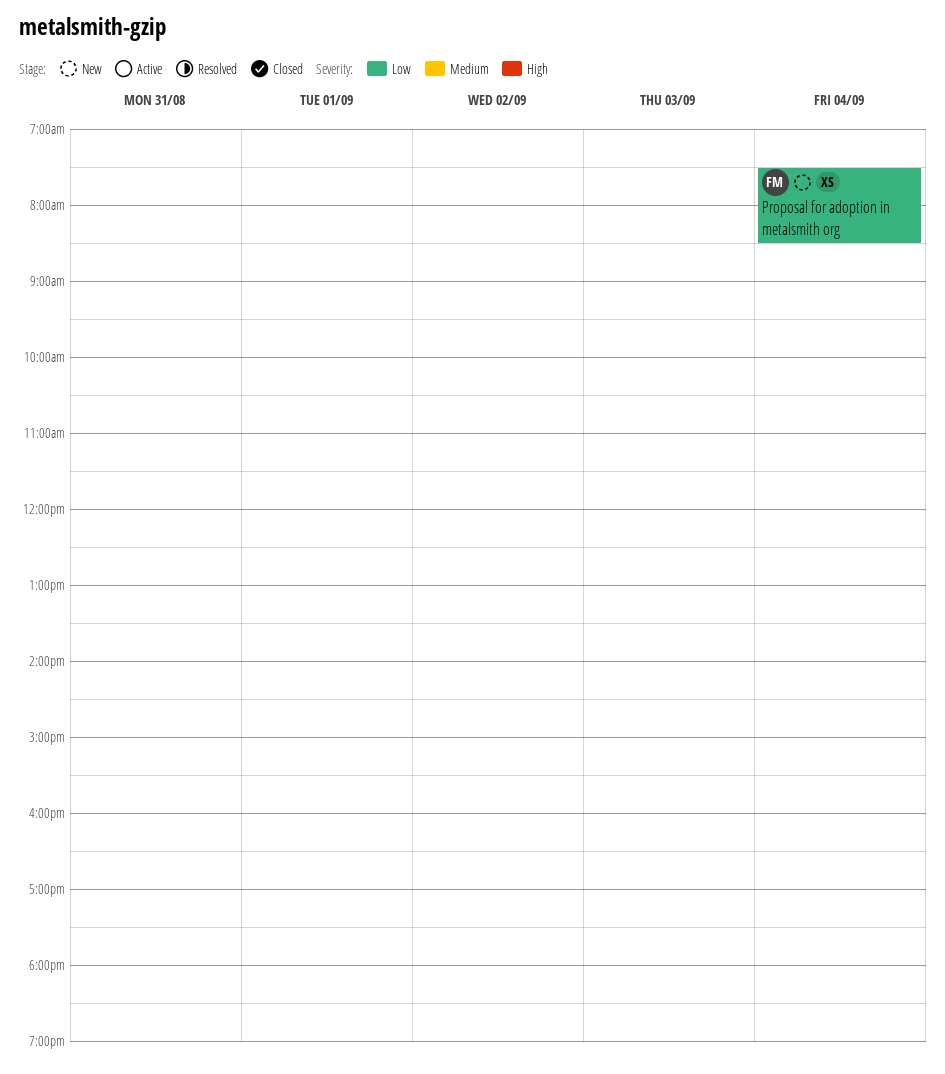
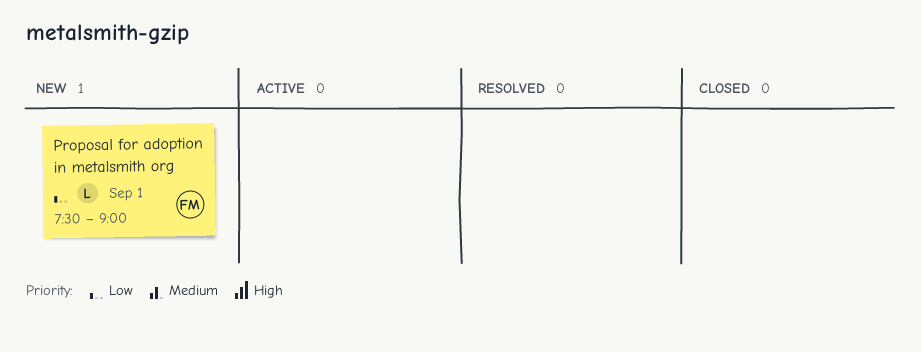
Proposal for adoption in metalsmith org, estimate: XS -> L
Proposal for adoption in metalsmith org, day: Sep 4 -> Sep 1
Proposal for adoption in metalsmith org, ends: 08:30 -> 09:00

